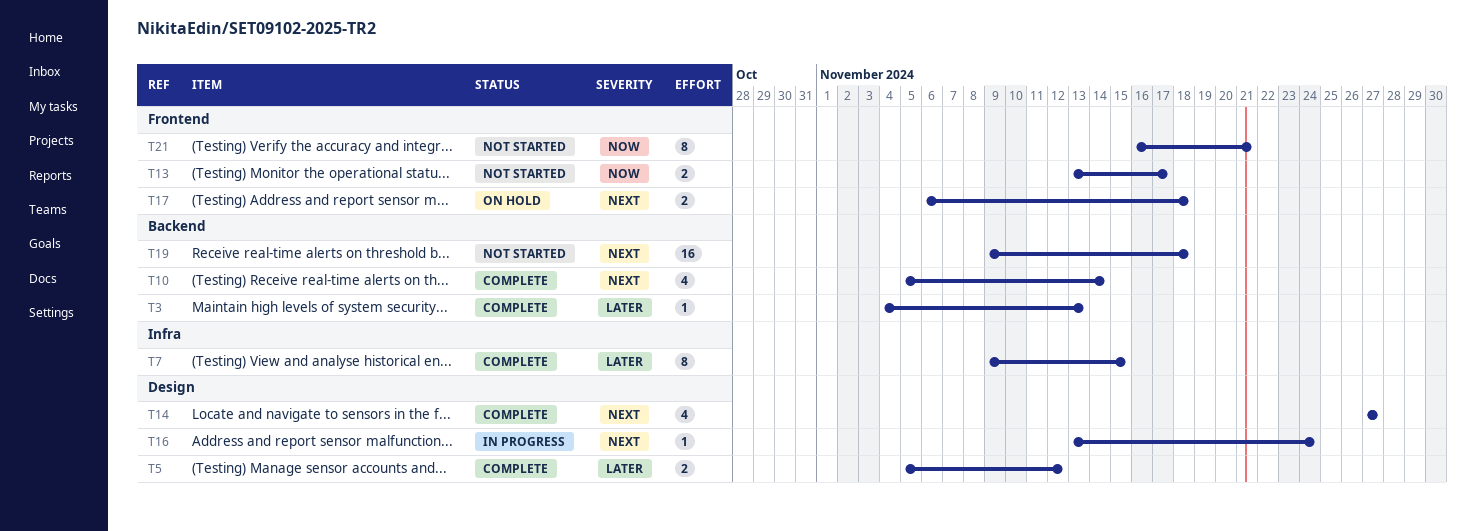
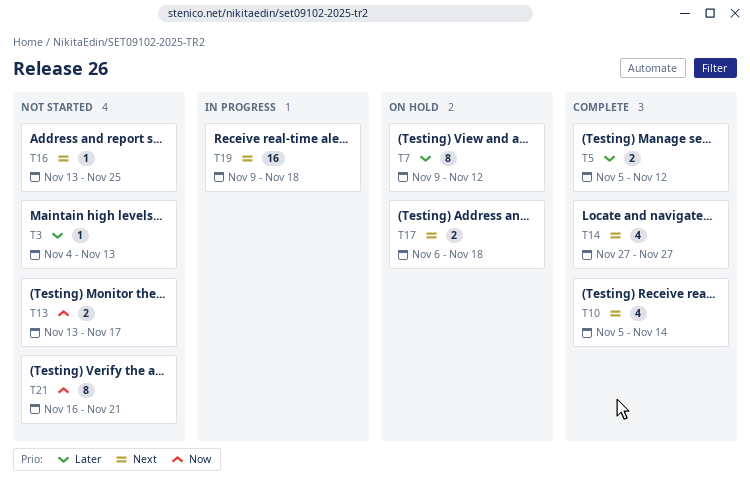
T3, status: Complete -> Not started
T7, status: Complete -> On hold
T7, due: Nov 15 -> Nov 12
T16, status: In progress -> Not started
T16, due: Nov 24 -> Nov 25
T19, status: Not started -> In progress

